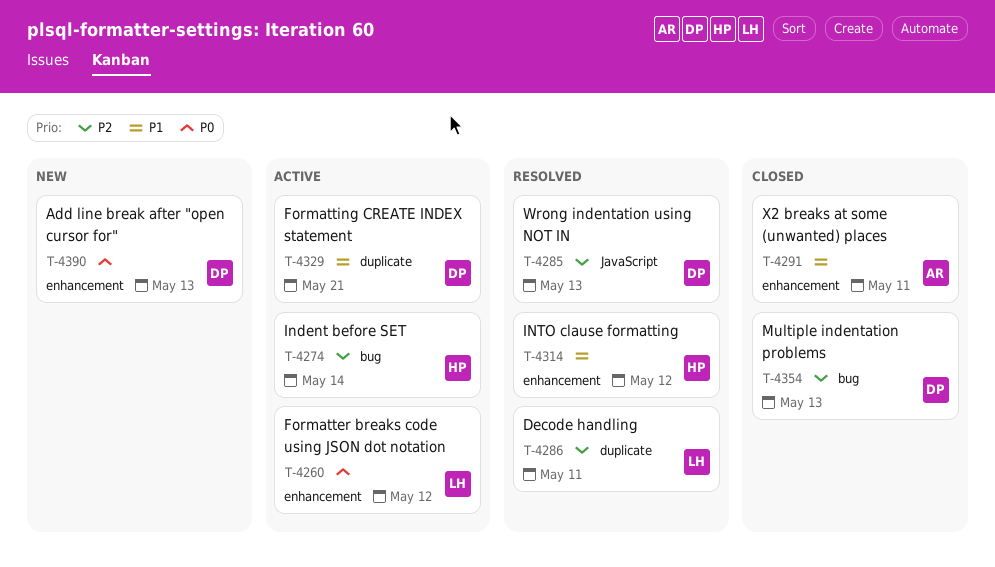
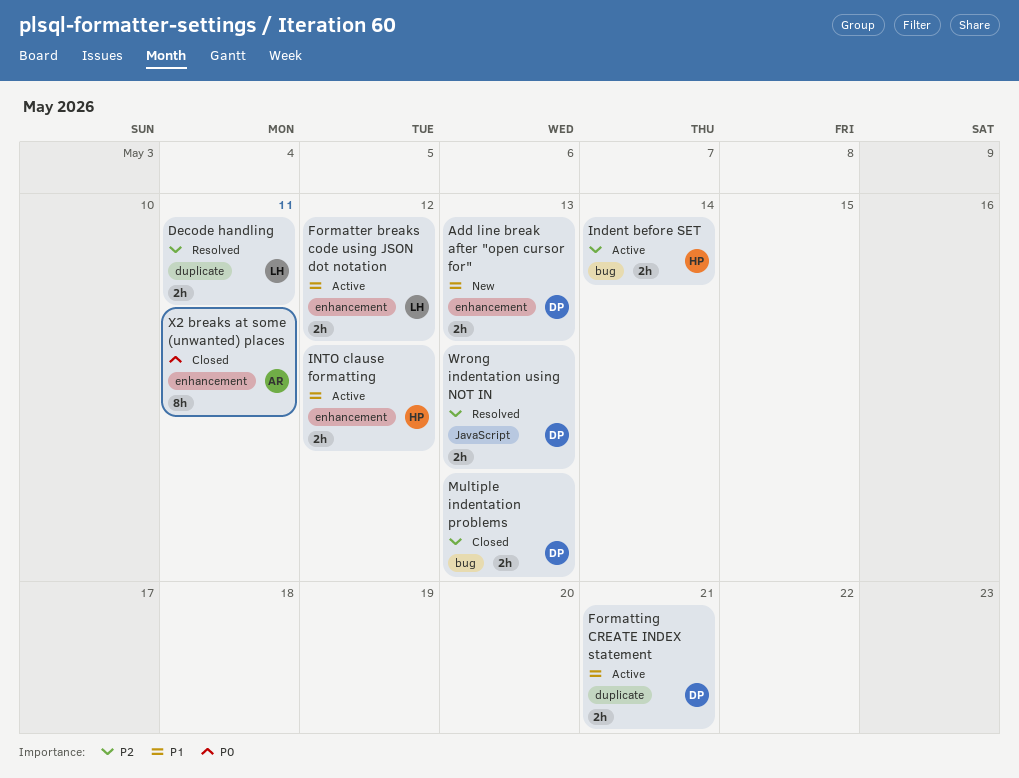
Add line break after "open cursor for", priority: P0 -> P1
Formatter breaks code using JSON dot notation, priority: P0 -> P1
INTO clause formatting, status: Resolved -> Active
X2 breaks at some (unwanted) places, priority: P1 -> P0

